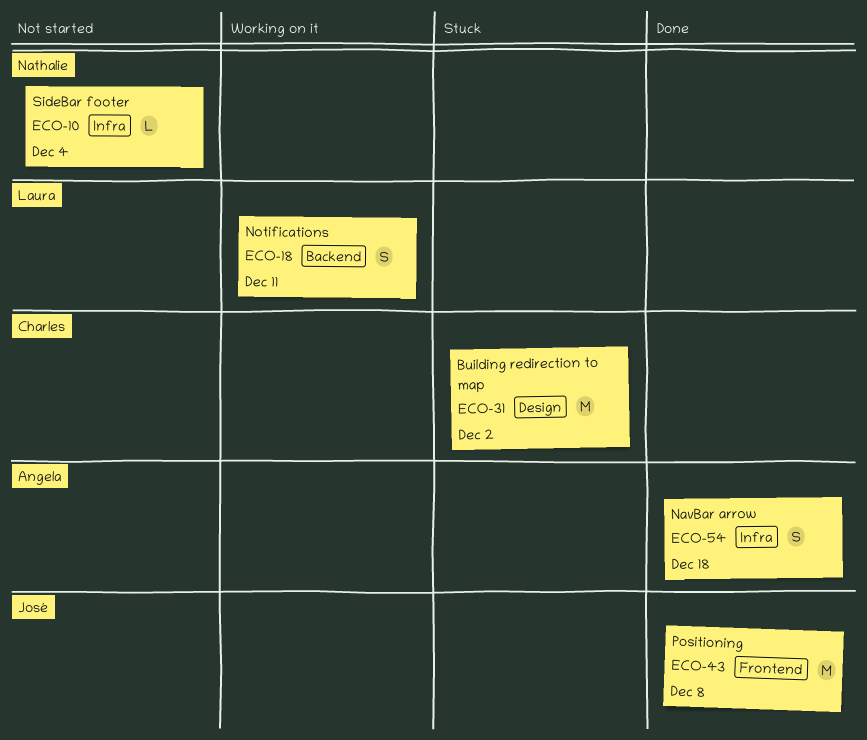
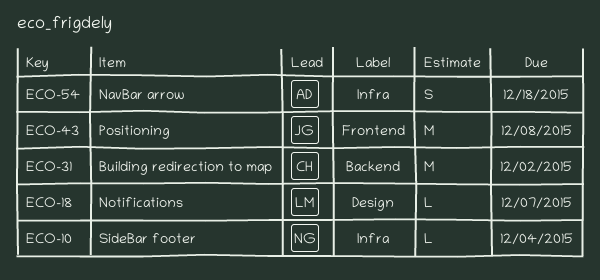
ECO-18, label: Backend -> Design
ECO-18, estimate: S -> L
ECO-18, due: Dec 11 -> Dec 7
ECO-31, label: Design -> Backend

